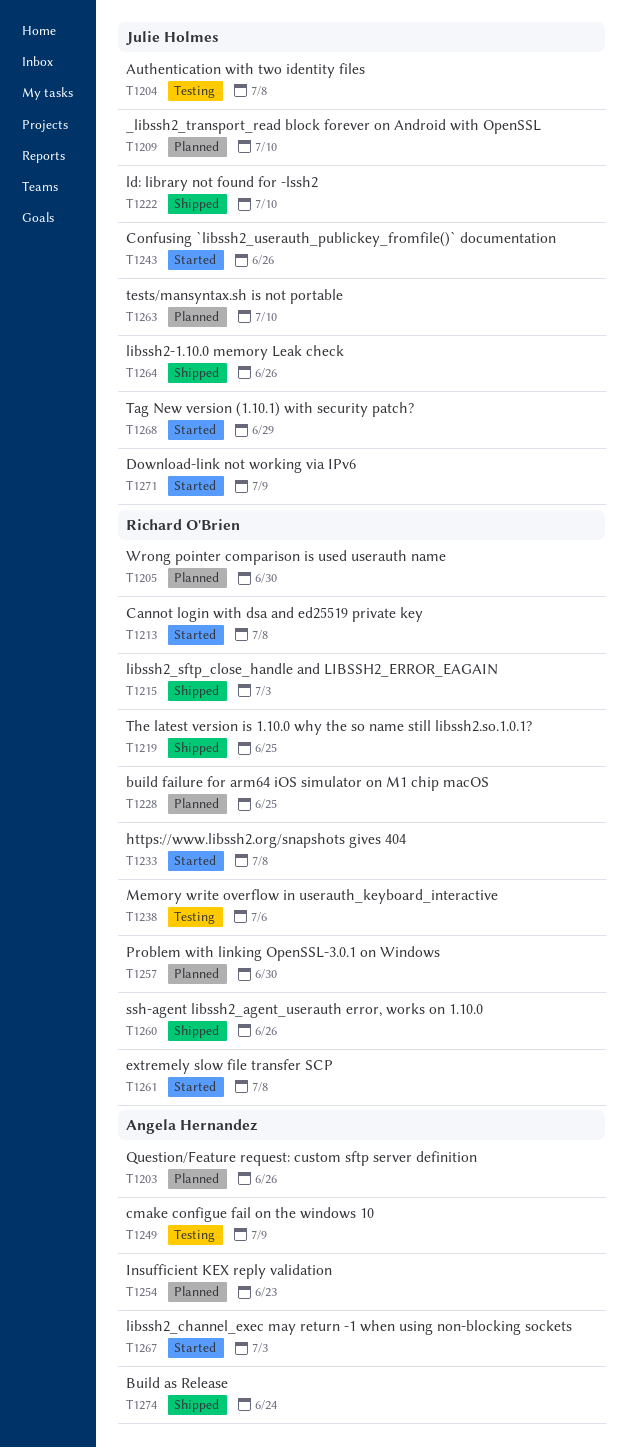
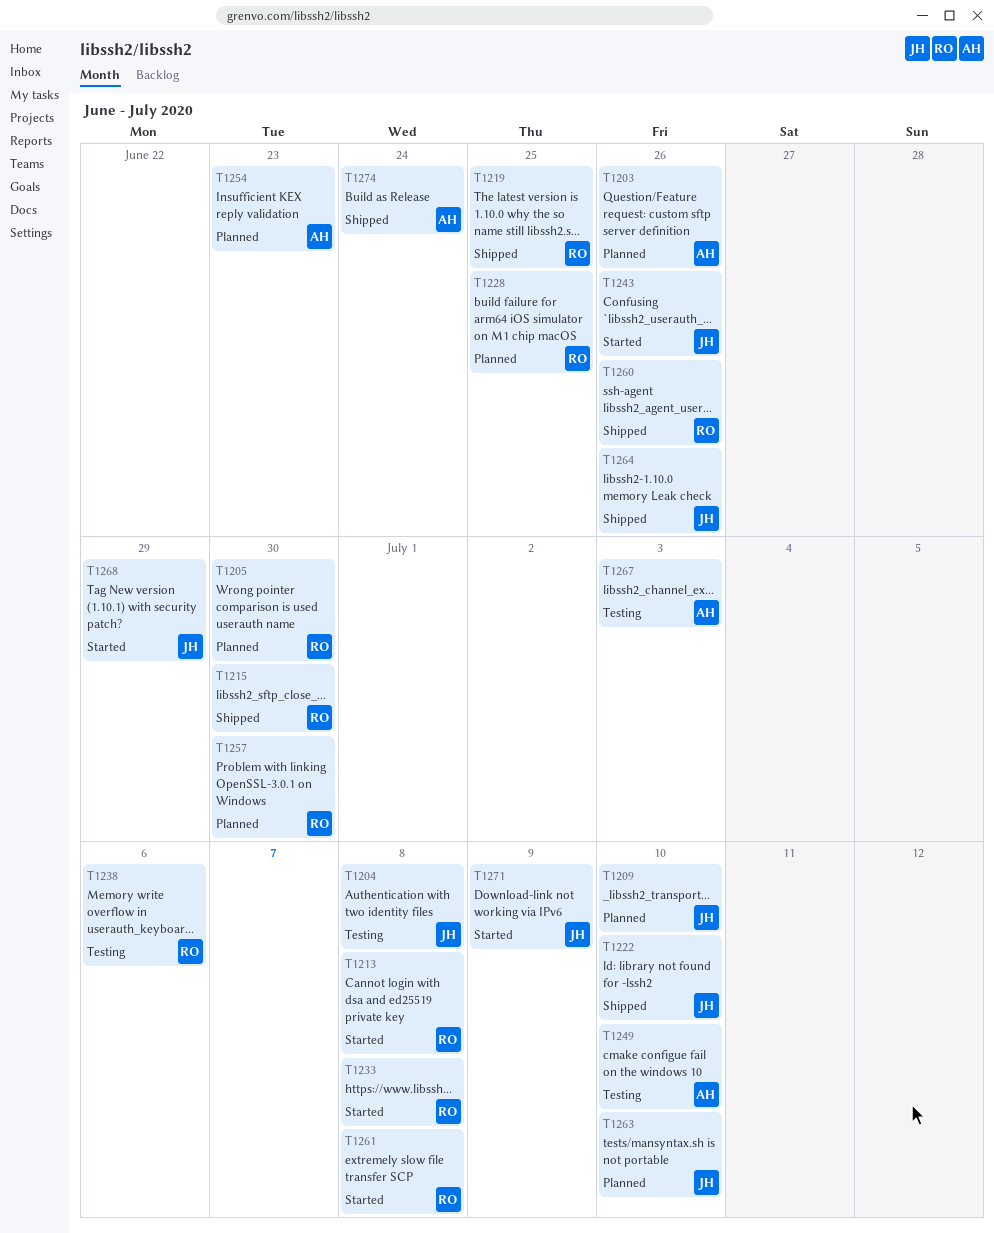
T1215, due: Jul 3 -> Jun 30
T1249, due: Jul 9 -> Jul 10
T1267, status: Started -> Testing

